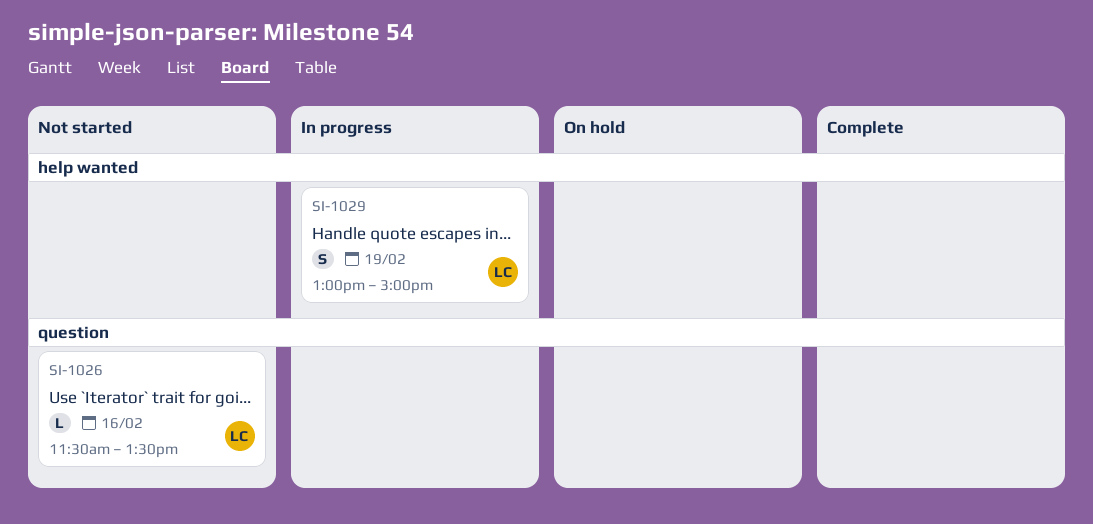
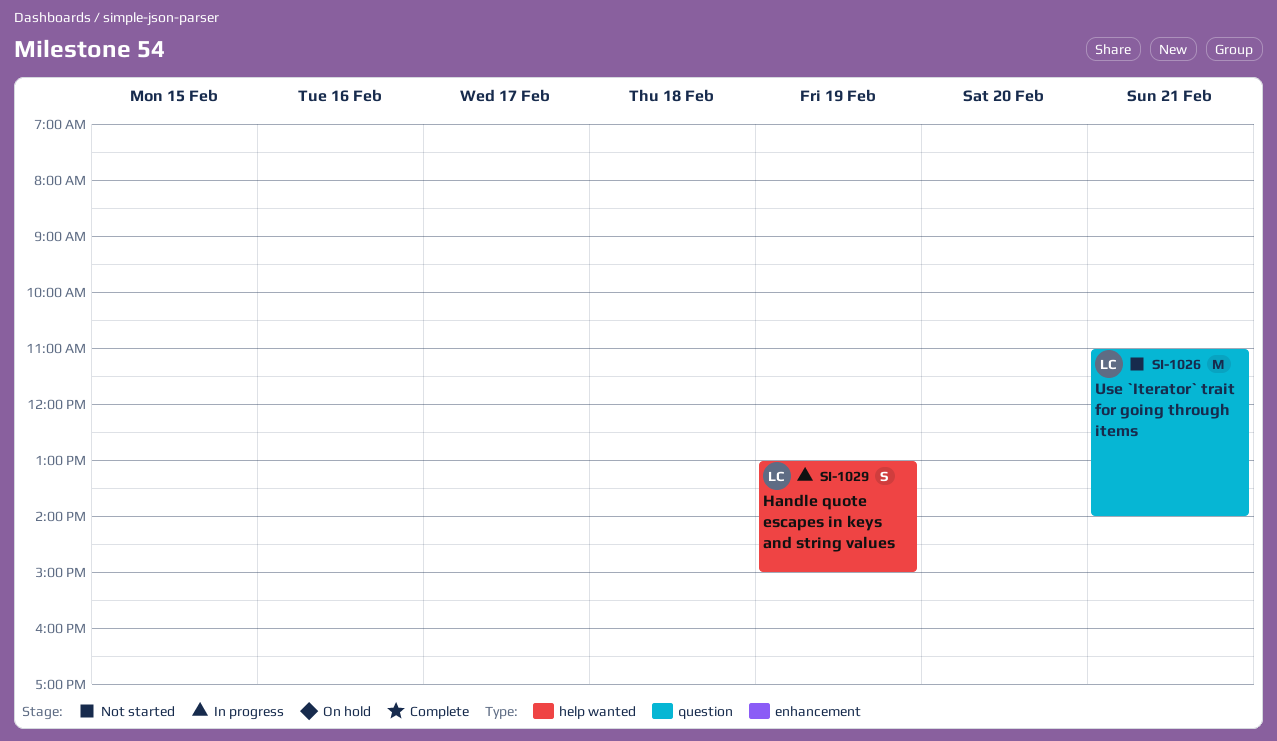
SI-1026, estimate: L -> M
SI-1026, day: Feb 16 -> Feb 21
SI-1026, begins: 11:30 -> 11:00
SI-1026, ends: 13:30 -> 14:00

